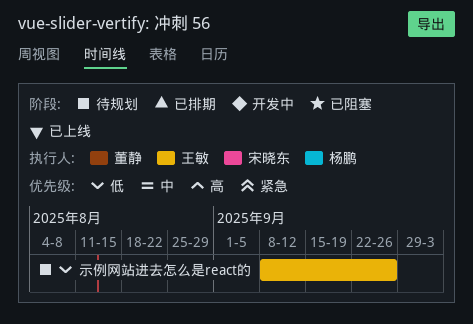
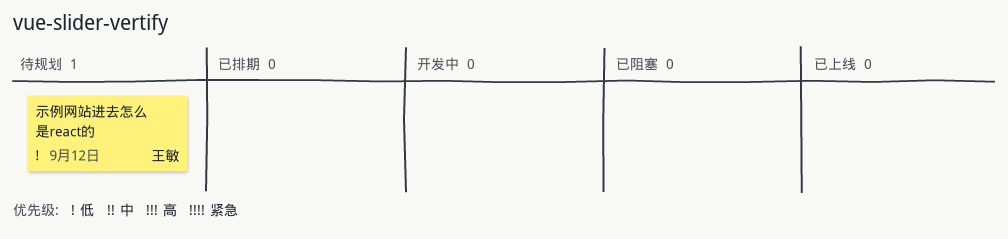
示例网站进去怎么是react的, due: Sep 26 -> Sep 12

